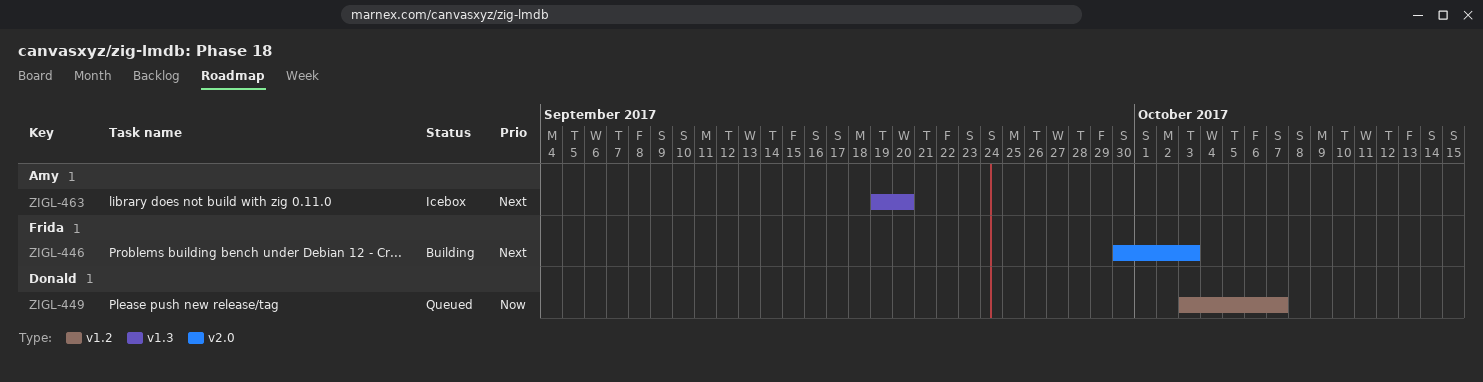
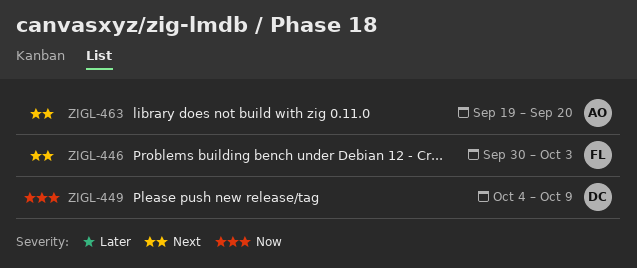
ZIGL-449, start: Oct 3 -> Oct 4
ZIGL-449, due: Oct 7 -> Oct 9

